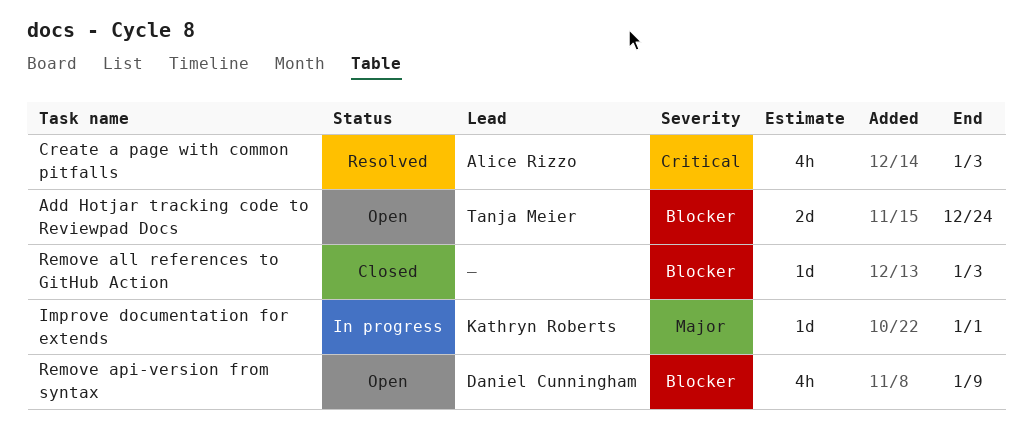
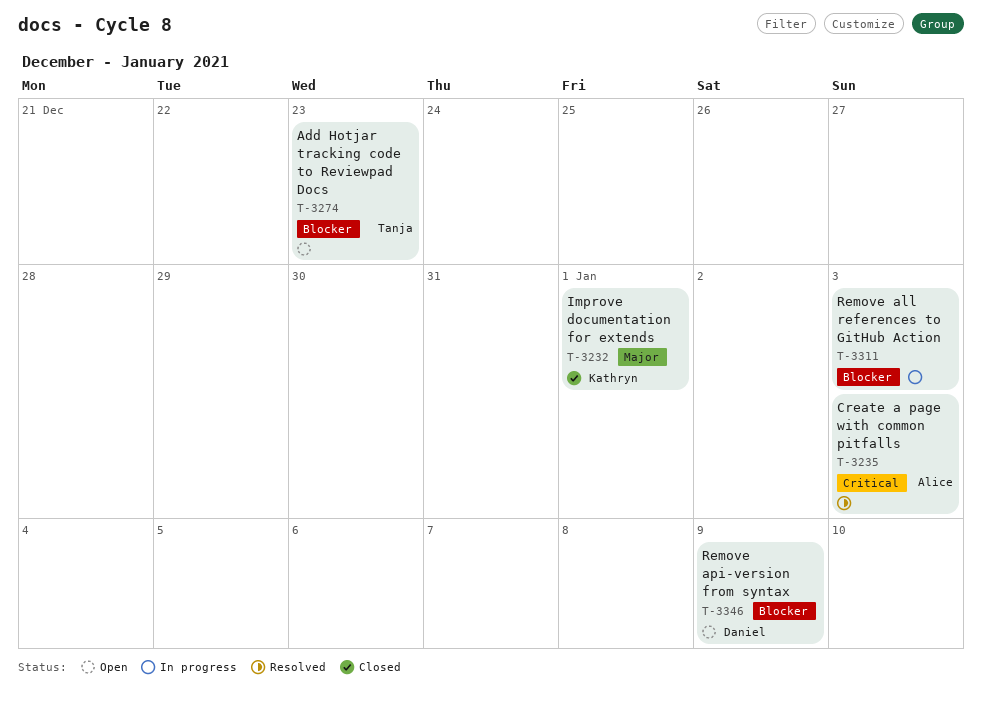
Add Hotjar tracking code to Reviewpad Docs, due: Dec 24 -> Dec 23
Improve documentation for extends, status: In progress -> Closed
Remove all references to GitHub Action, status: Closed -> In progress

